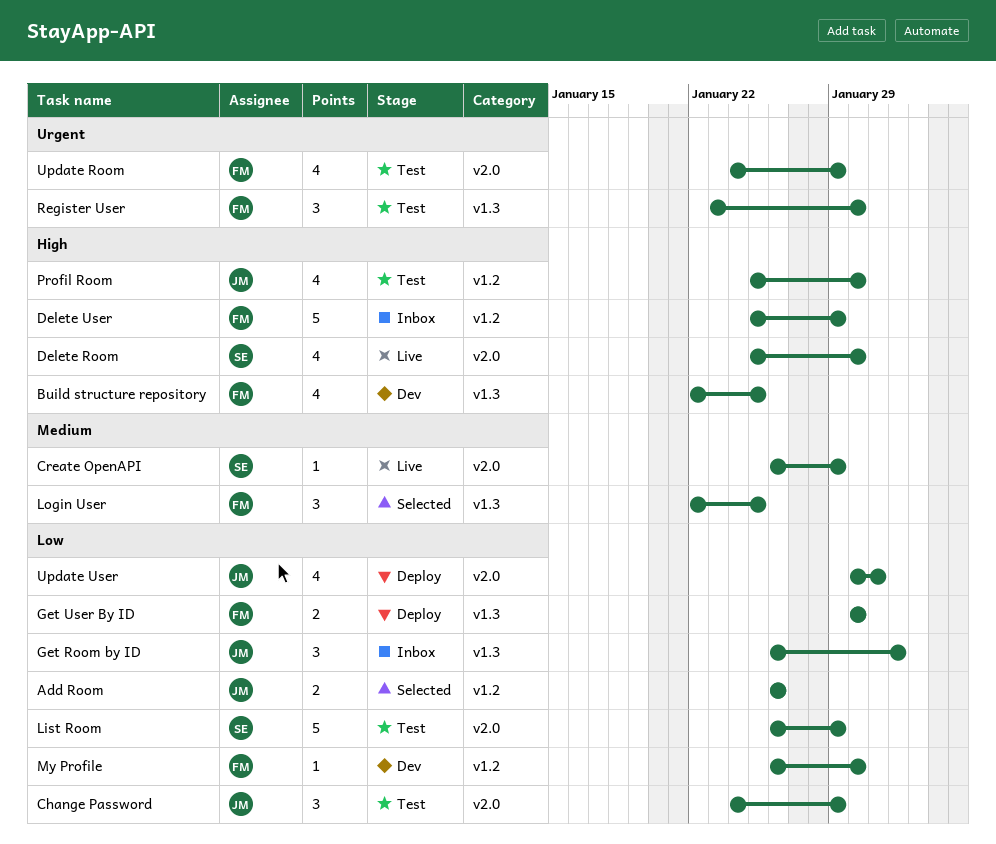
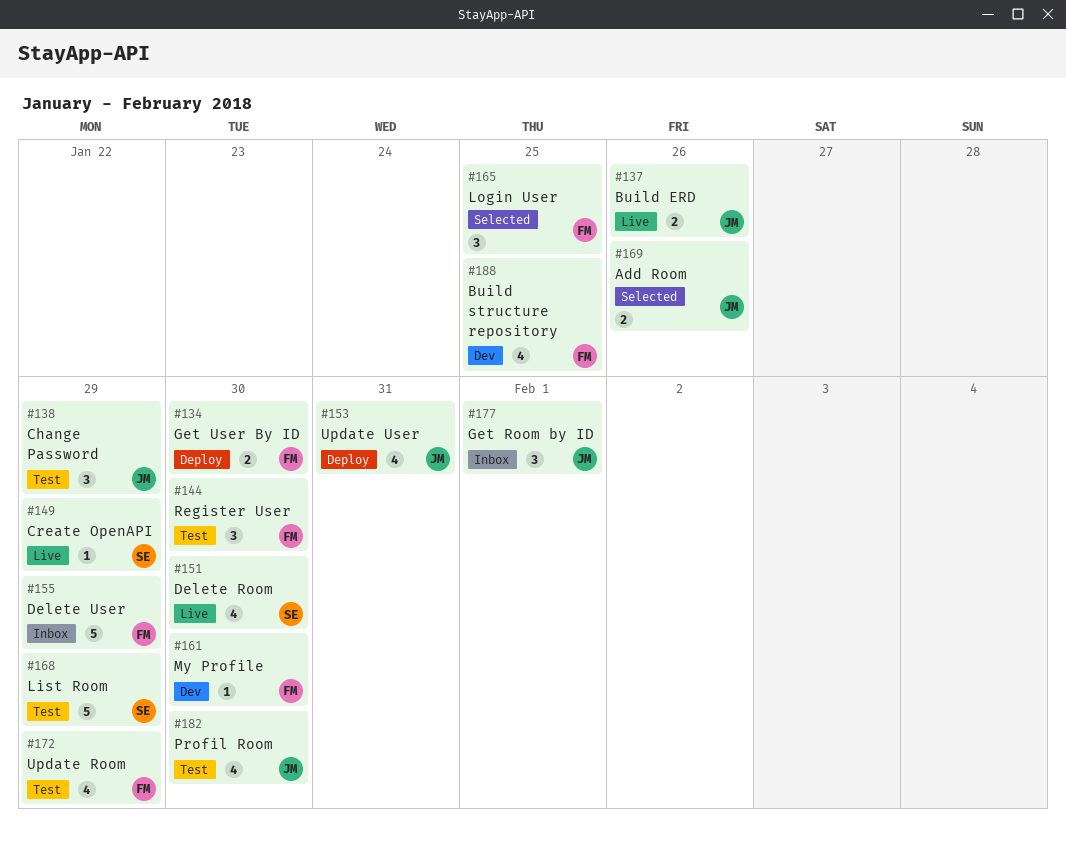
Build ERD: none -> present

